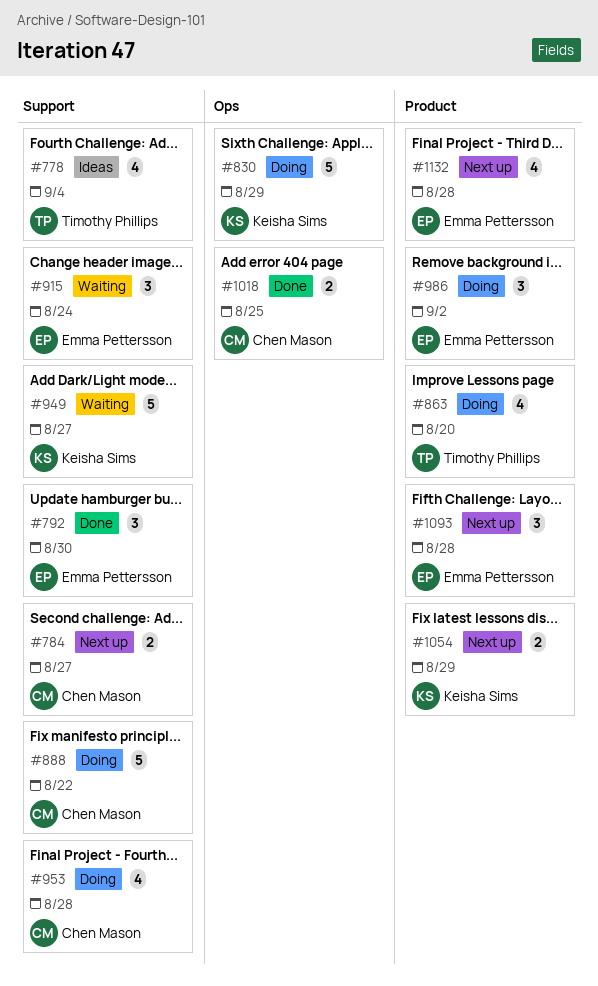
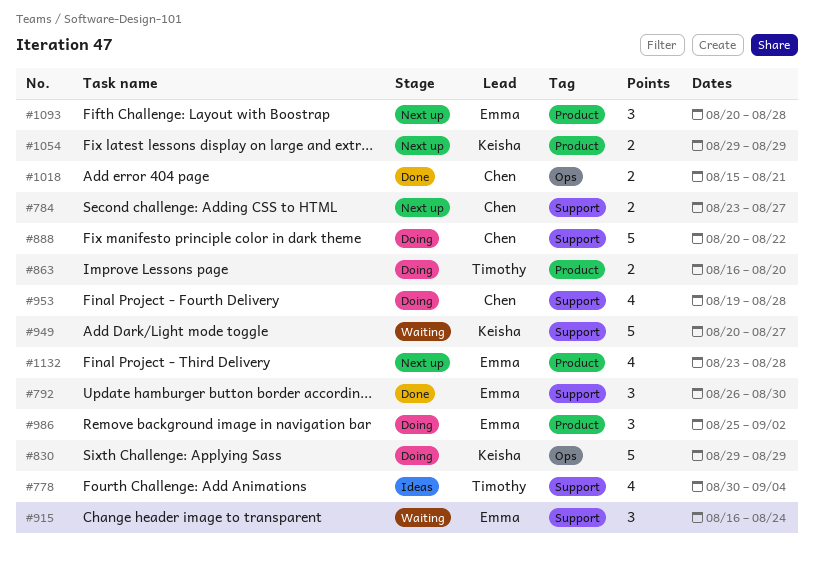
#863, estimate: 4 -> 2
#1018, due: Aug 25 -> Aug 21

